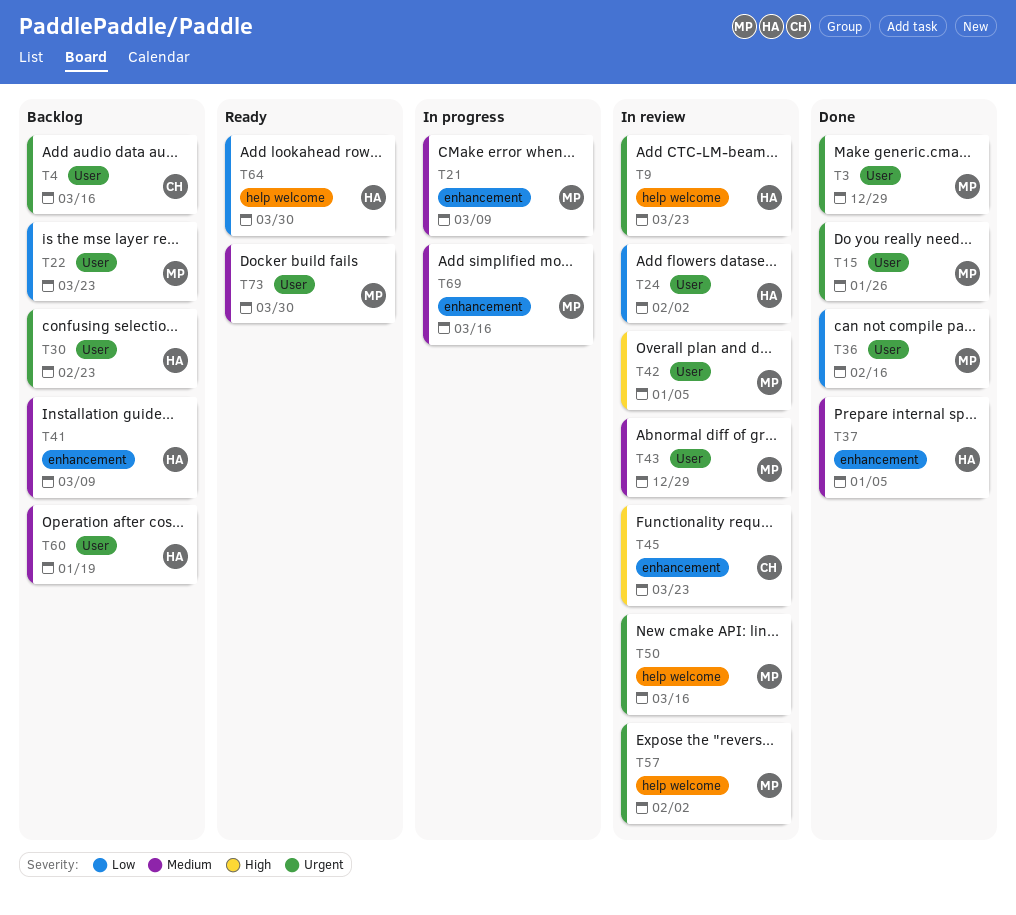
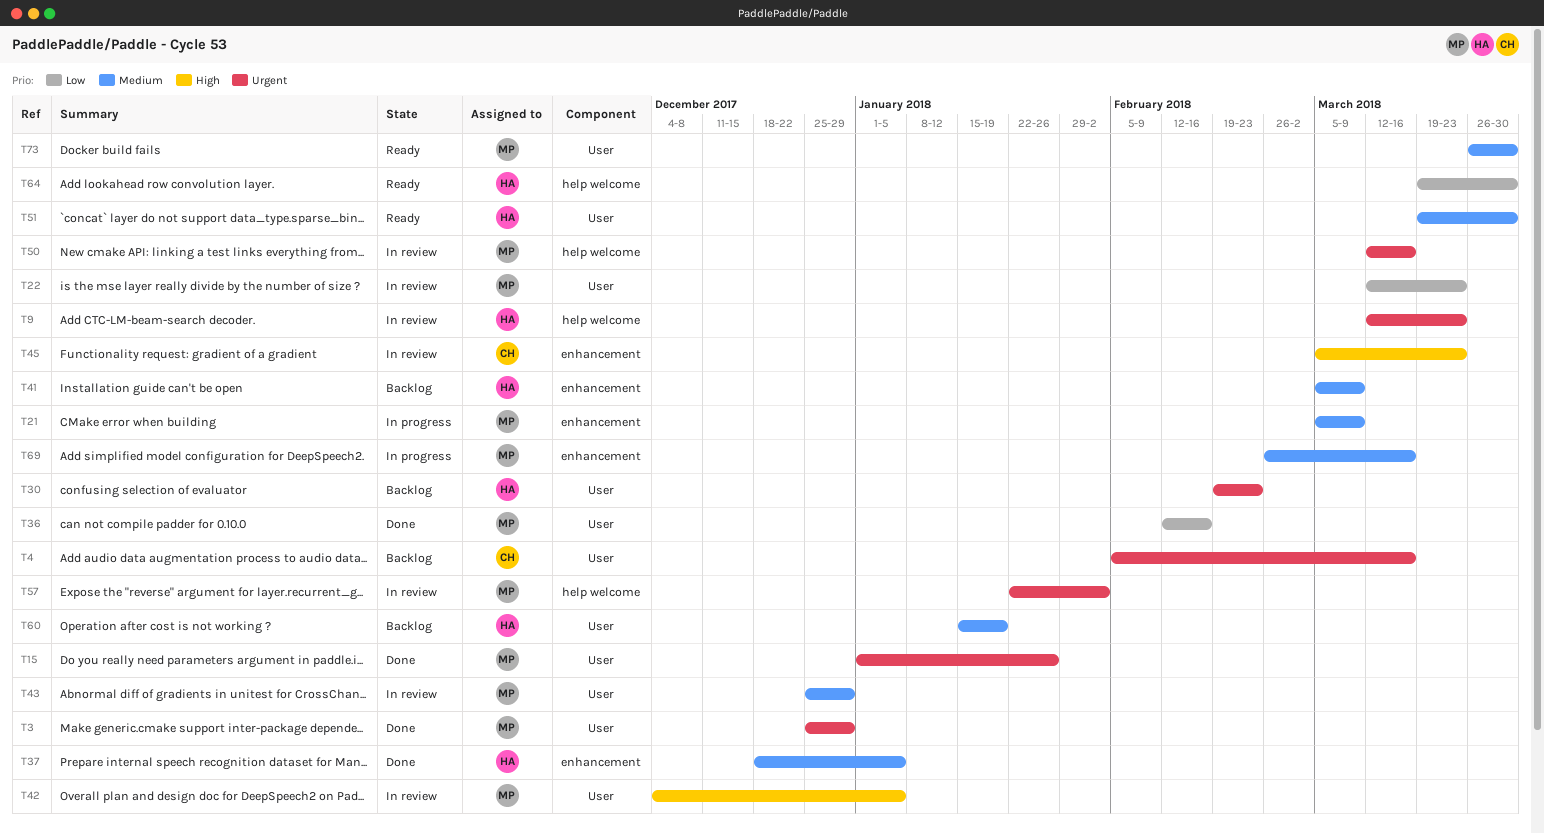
T22, status: Backlog -> In review
T24: present -> none
T51: none -> present

